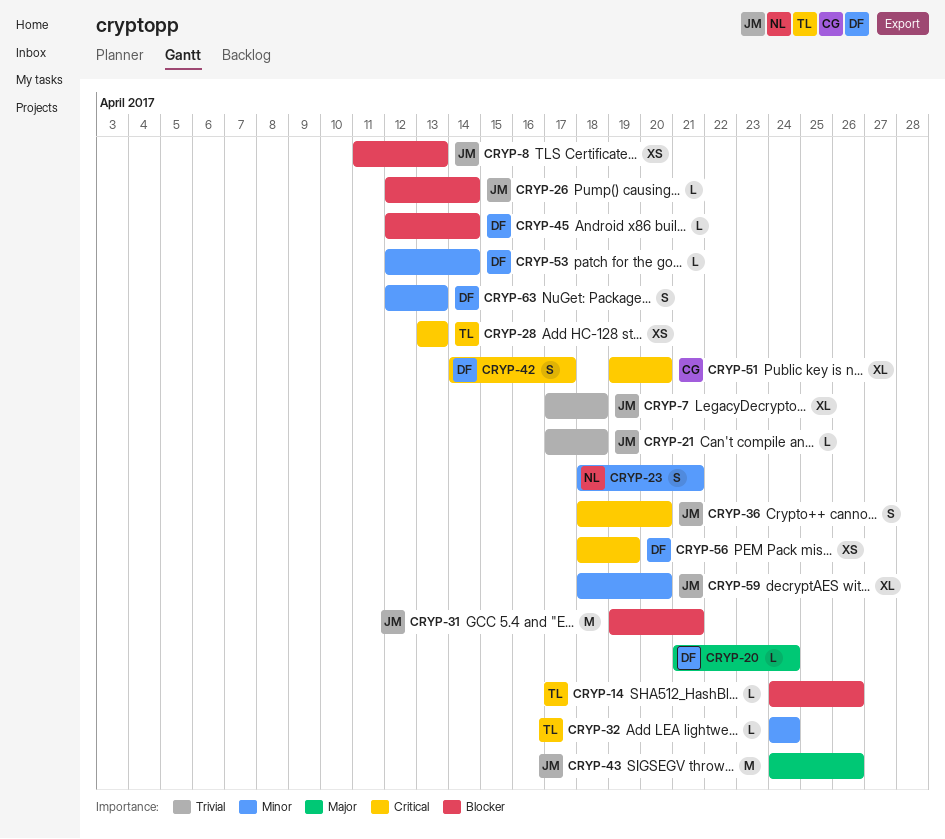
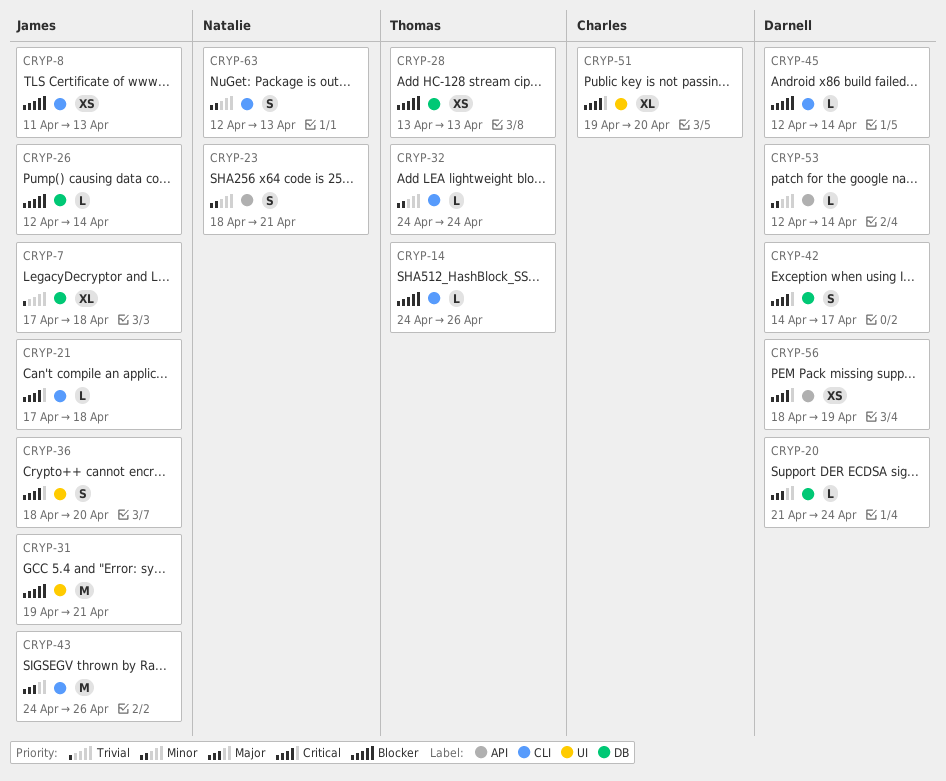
CRYP-21, priority: Trivial -> Critical
CRYP-28, priority: Critical -> Blocker
CRYP-59: present -> none
CRYP-63, owner: Darnell -> Natalie

